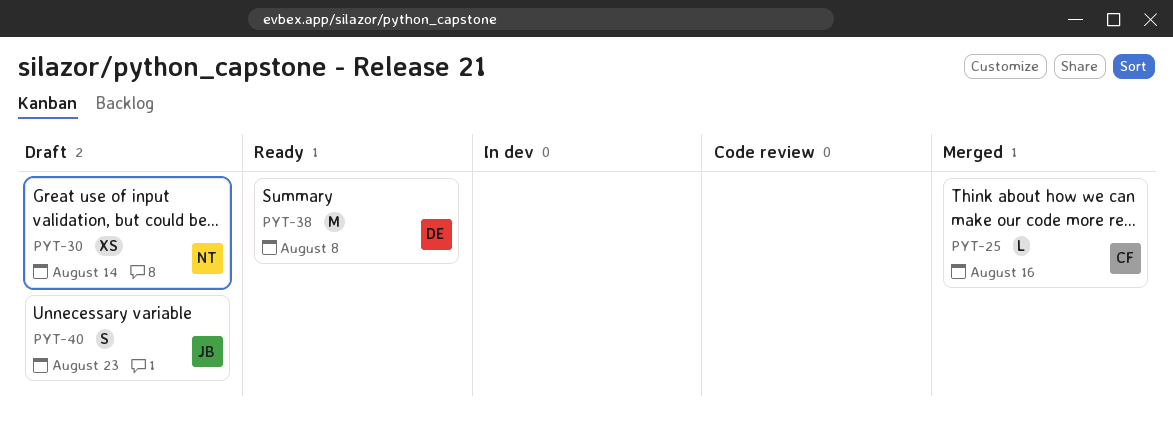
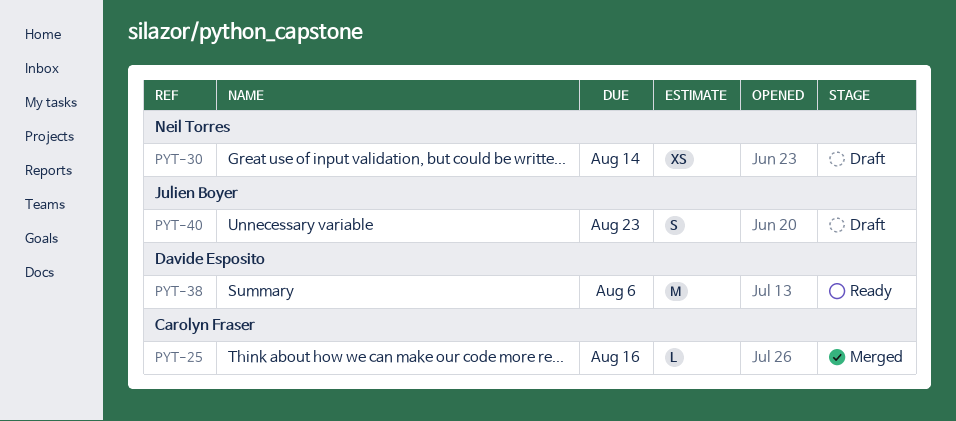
PYT-38, due: Aug 8 -> Aug 6

